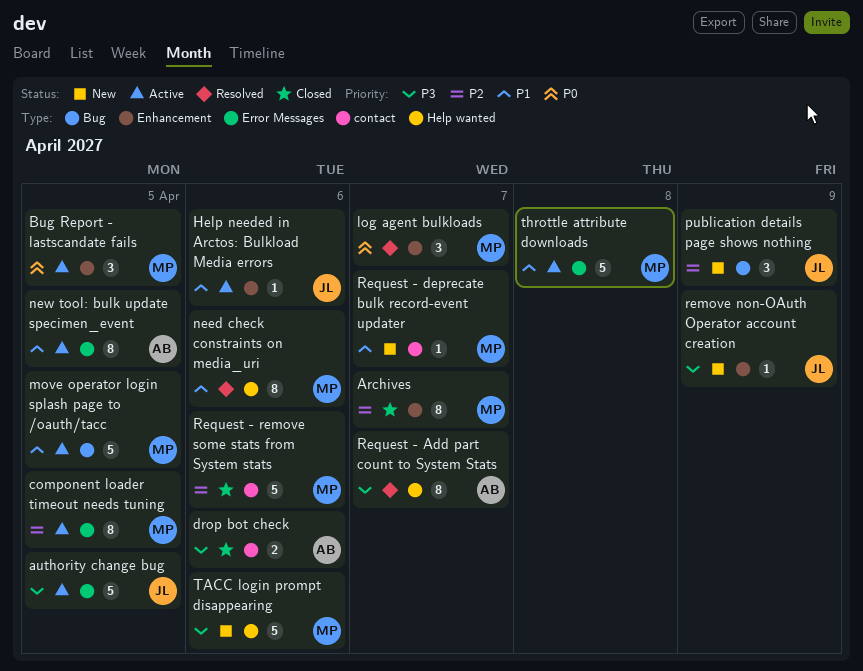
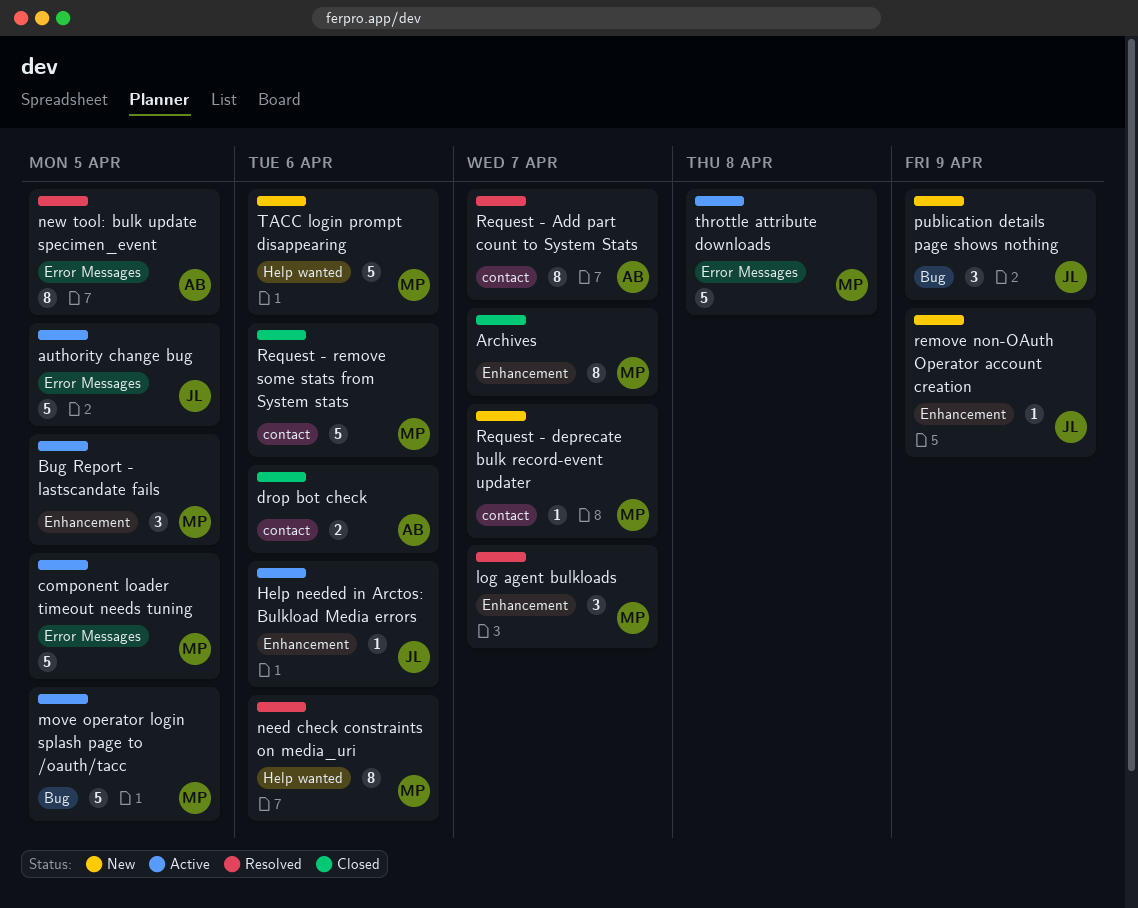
component loader timeout needs tuning, estimate: 8 -> 5
new tool: bulk update specimen_event, status: Active -> Resolved
Request - Add part count to System Stats, label: Help wanted -> contact

